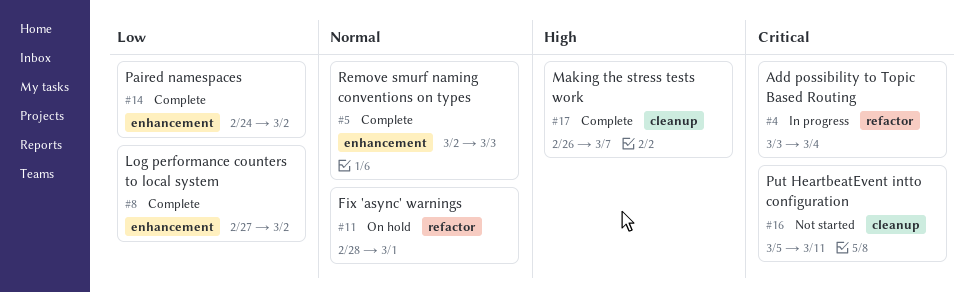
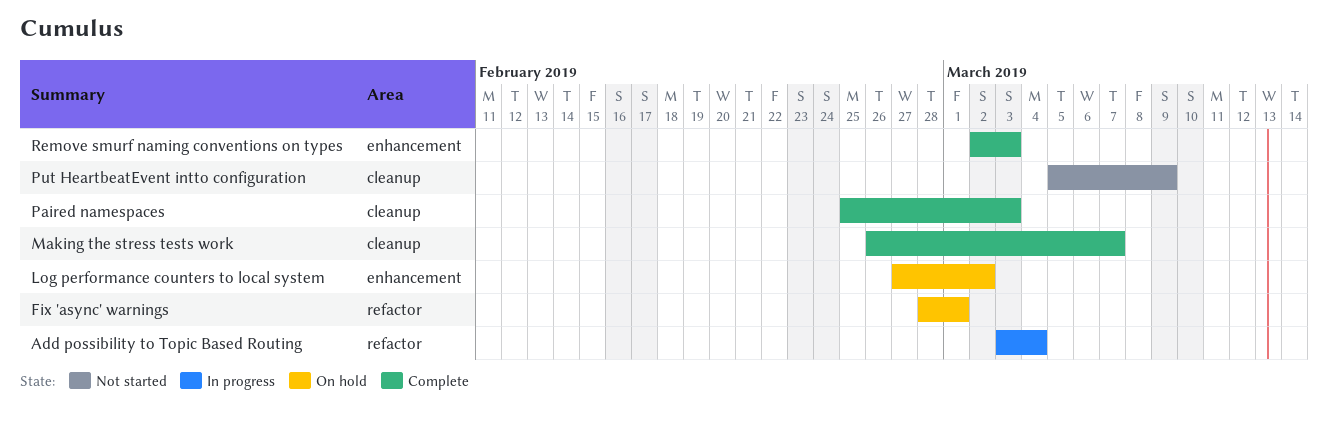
Log performance counters to local system, status: Complete -> On hold
Paired namespaces, label: enhancement -> cleanup
Paired namespaces, start: Feb 24 -> Feb 25
Paired namespaces, due: Mar 2 -> Mar 3
Put HeartbeatEvent intto configuration, due: Mar 11 -> Mar 9

